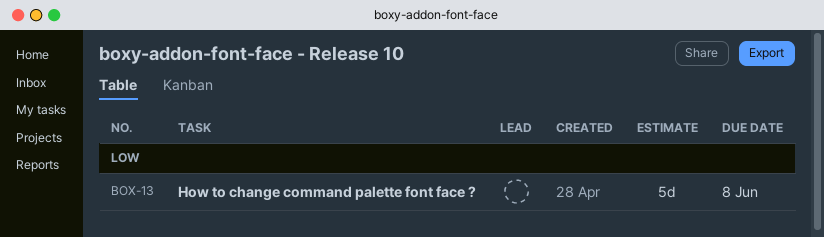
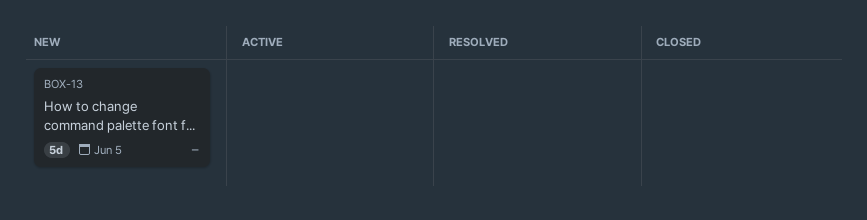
BOX-13, due: Jun 8 -> Jun 5

